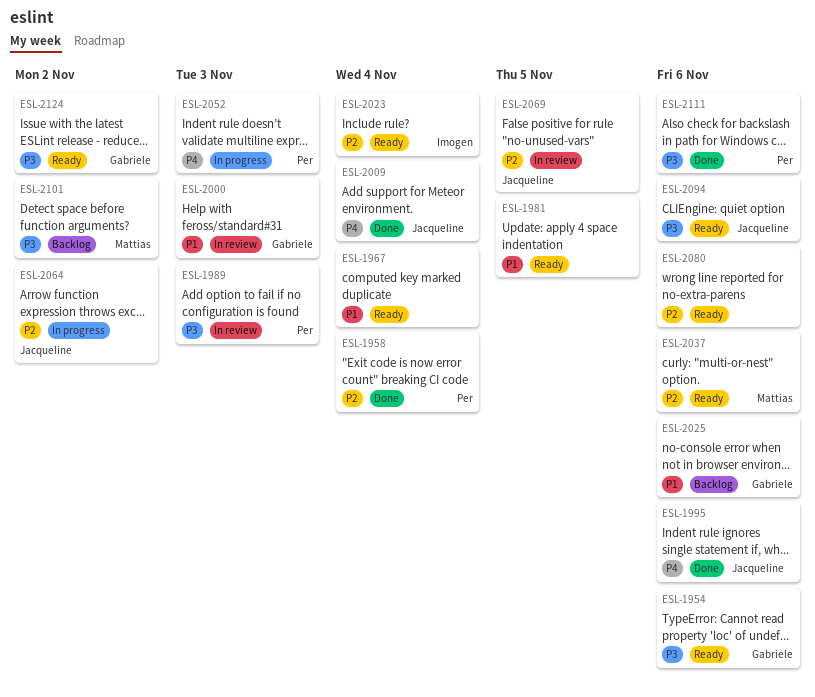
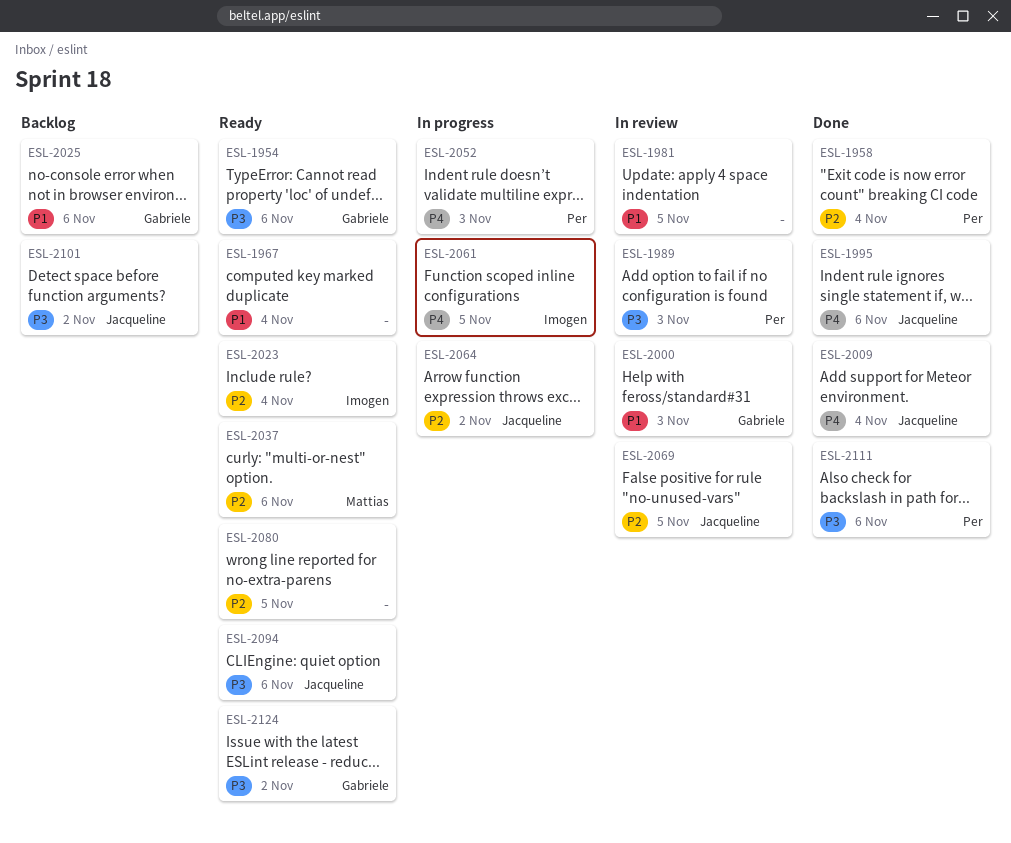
ESL-1981, status: Ready -> In review
ESL-2061: none -> present
ESL-2080, due: Nov 6 -> Nov 5
ESL-2101, owner: Mattias -> Jacqueline

